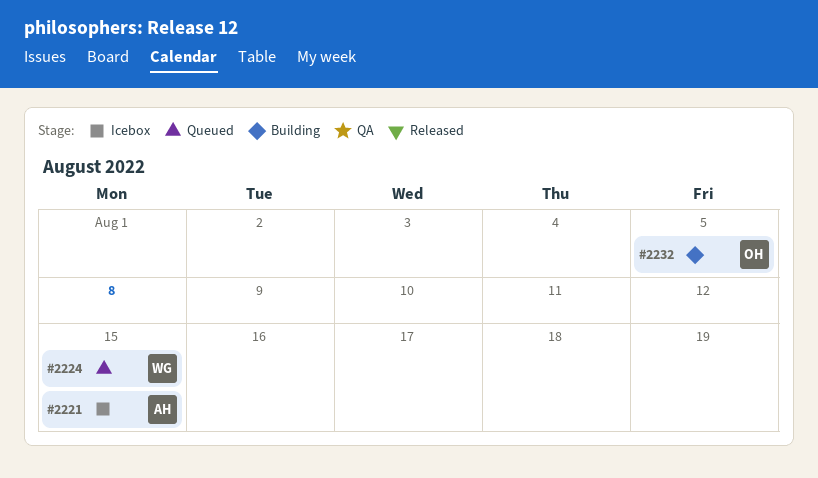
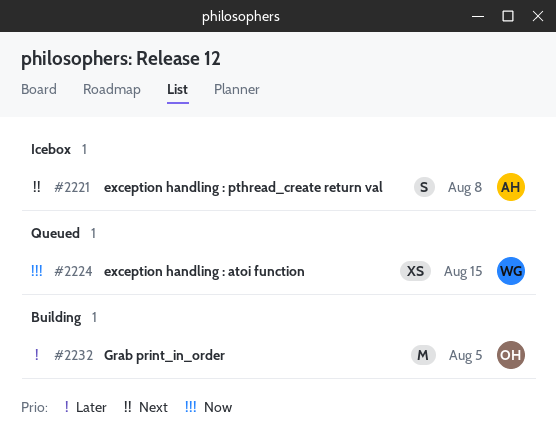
#2221, due: Aug 15 -> Aug 8

